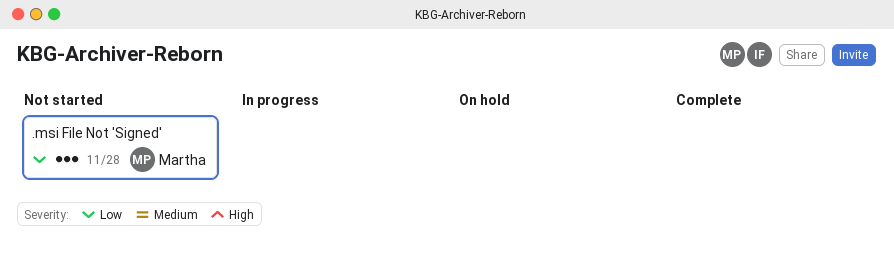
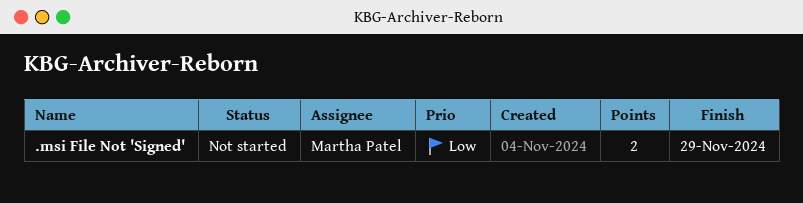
.msi File Not 'Signed', estimate: 3 -> 2
.msi File Not 'Signed', due: Nov 28 -> Nov 29

